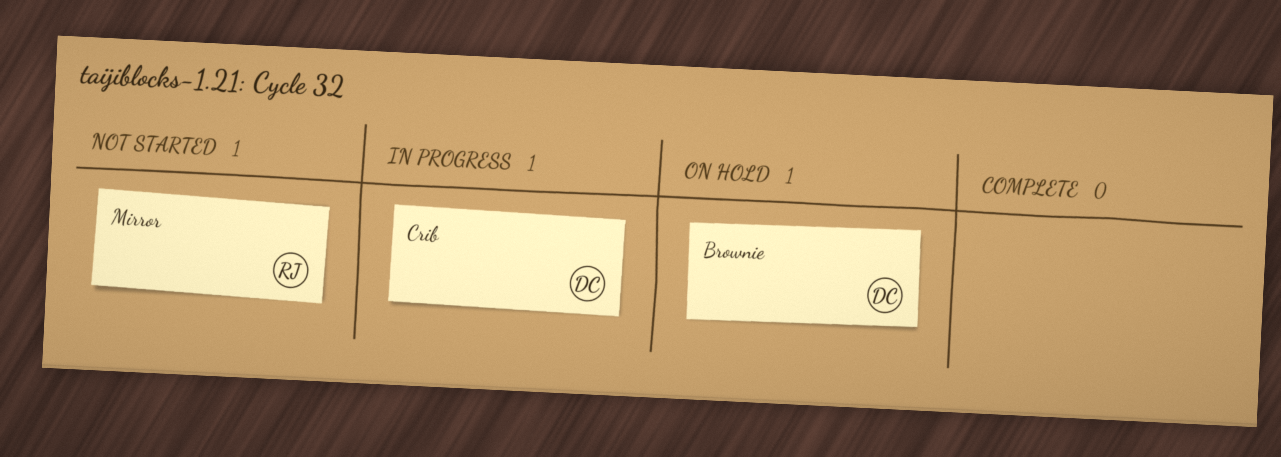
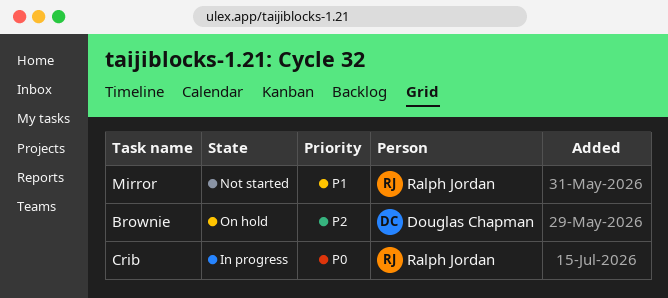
Crib, owner: Douglas Chapman -> Ralph Jordan

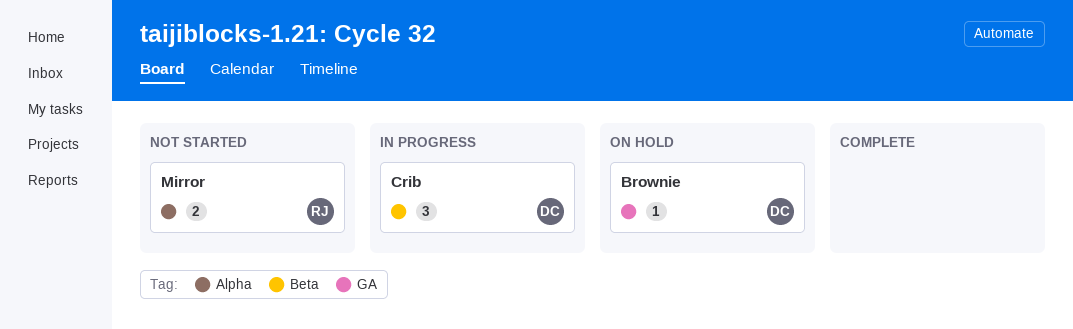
Crib, owner: Ralph Jordan -> Douglas Chapman

